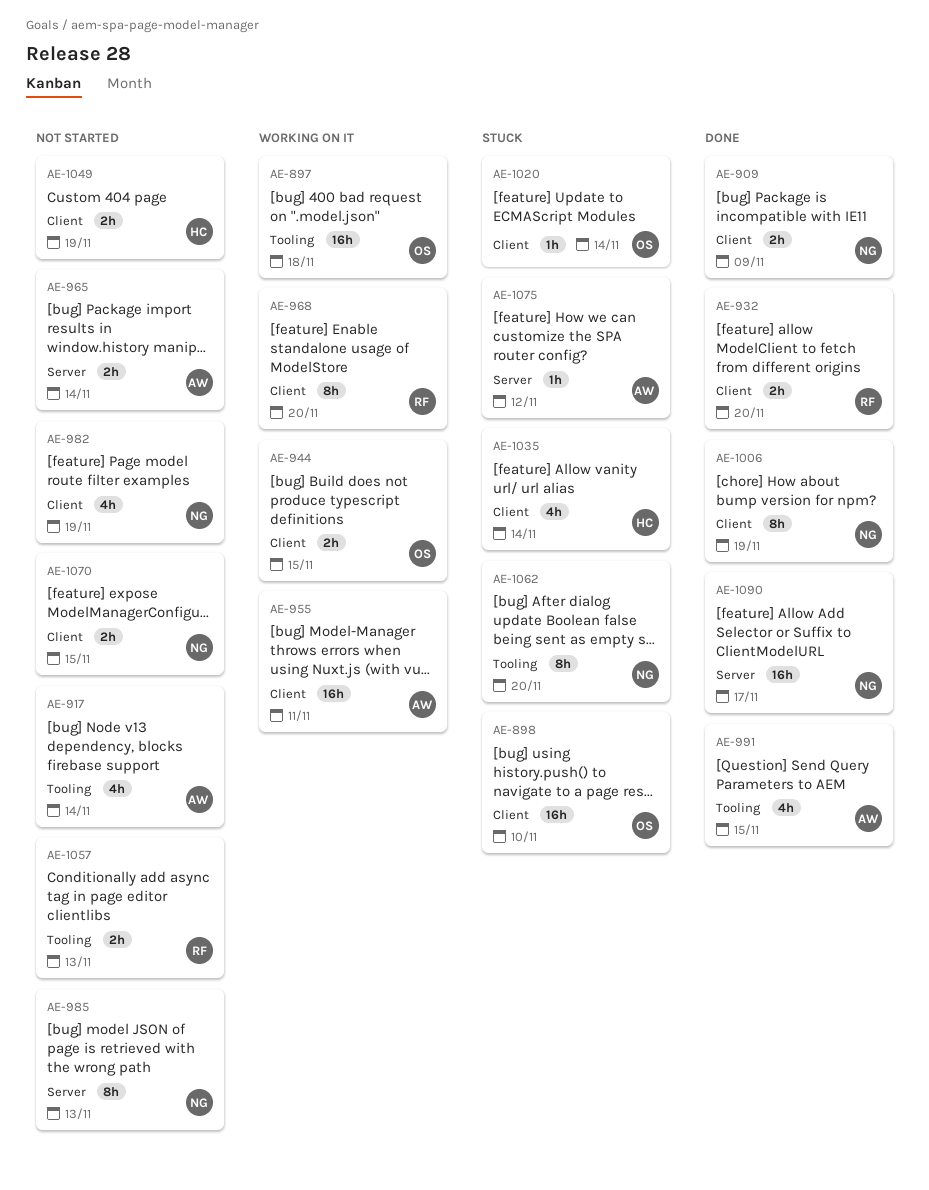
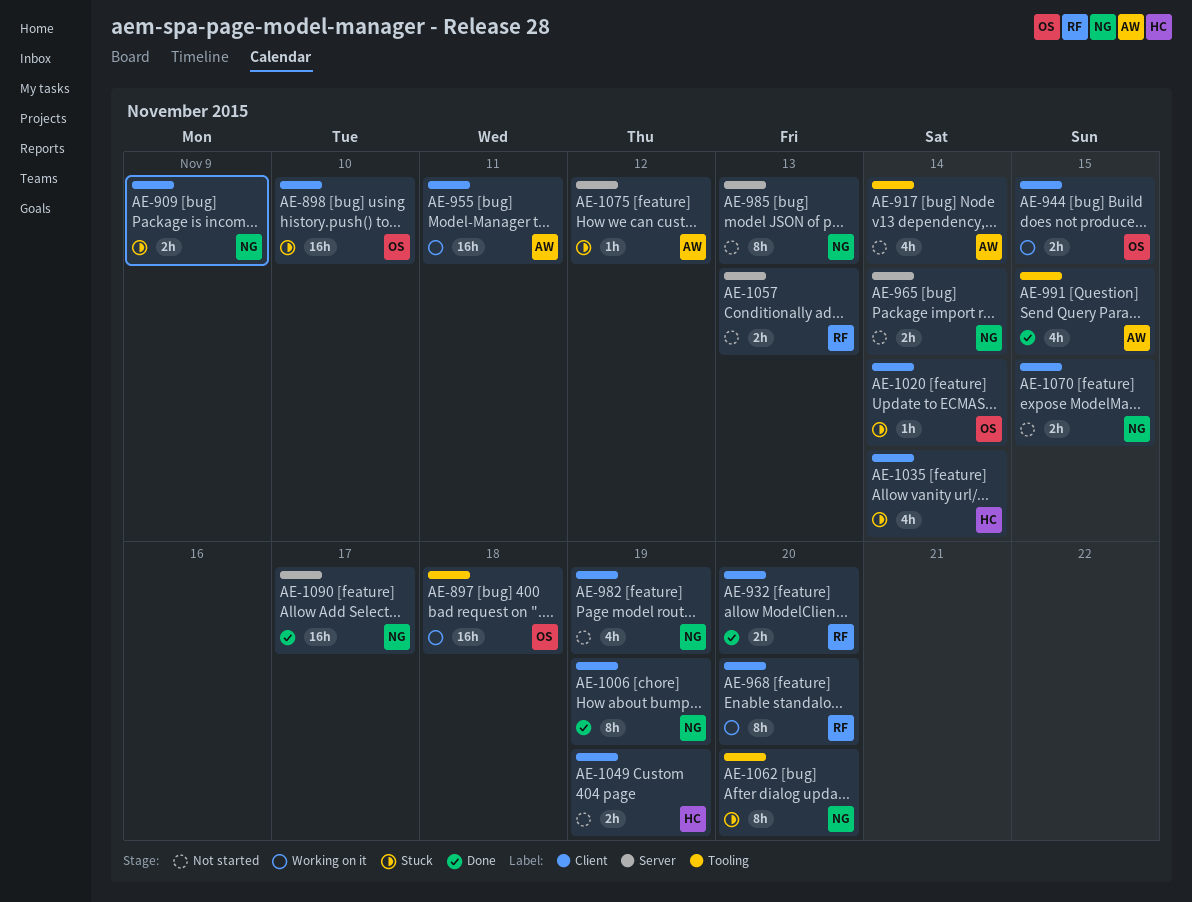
AE-909, status: Done -> Stuck
AE-965, owner: AW -> NG
AE-1057, label: Tooling -> Server

